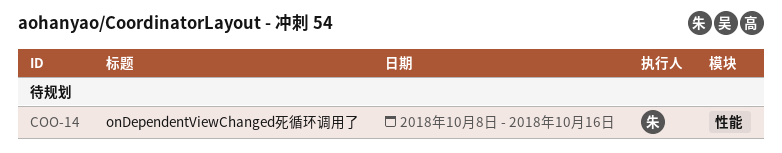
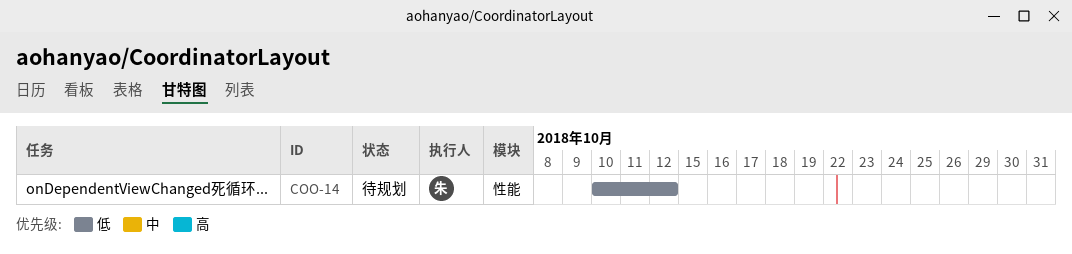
COO-14, start: Oct 8 -> Oct 10
COO-14, due: Oct 16 -> Oct 12

